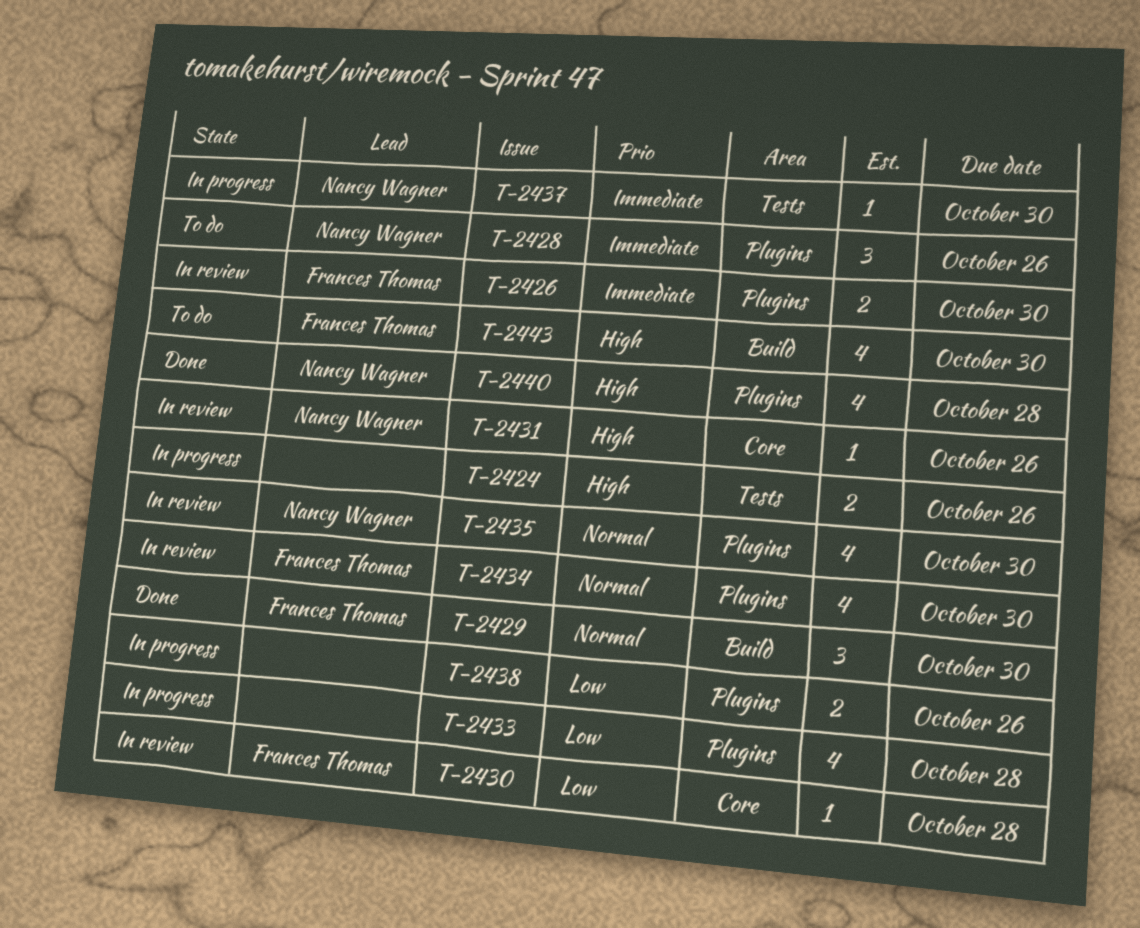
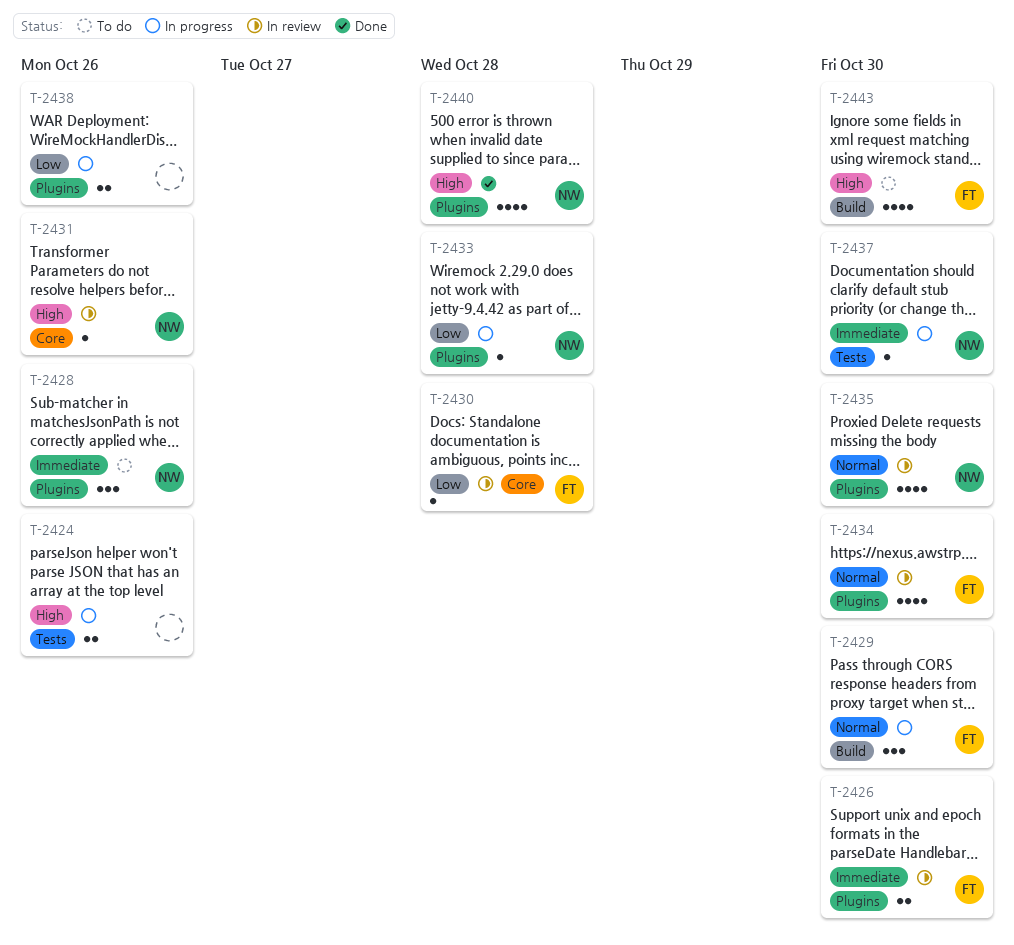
T-2429, status: Done -> In progress
T-2433, owner: none -> Nancy Wagner
T-2433, estimate: 4 -> 1

